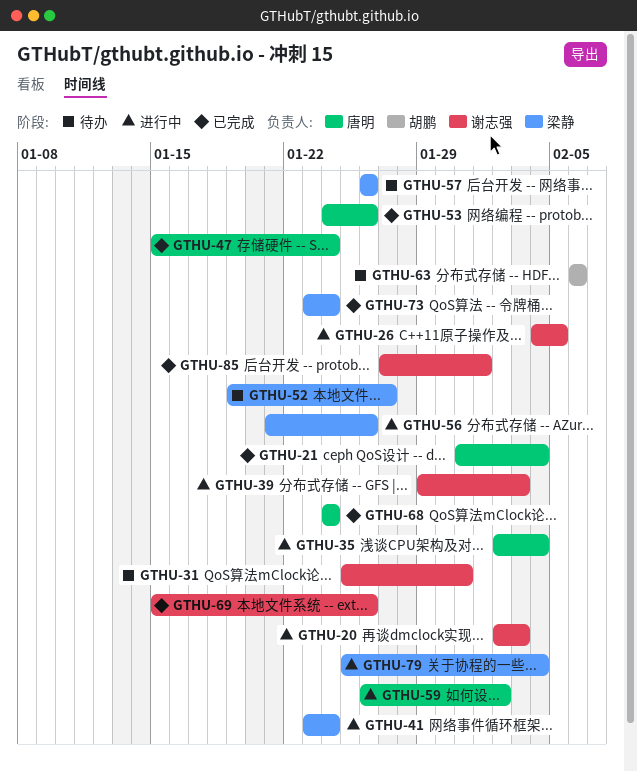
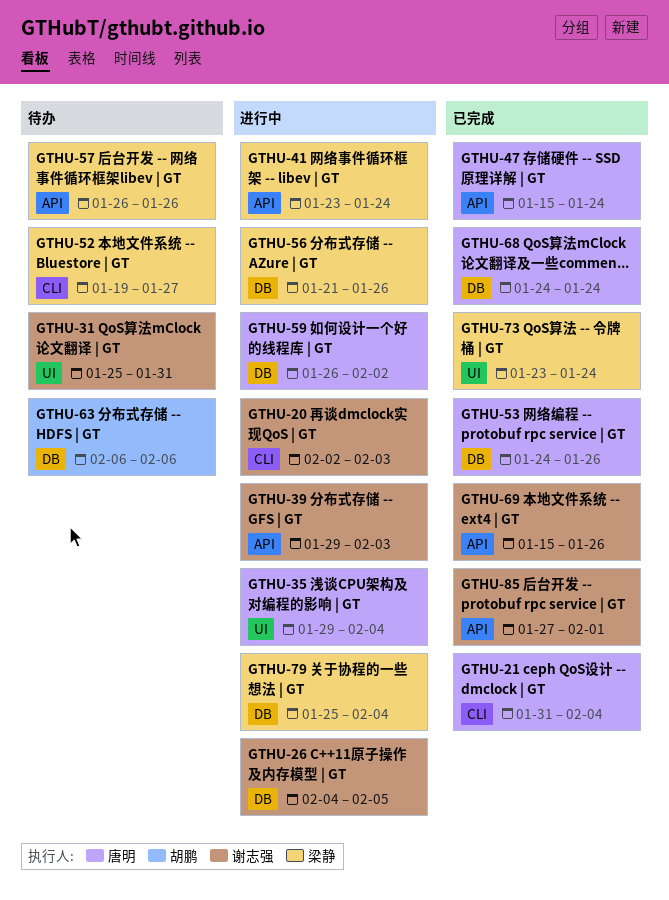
GTHU-35, start: Feb 2 -> Jan 29

